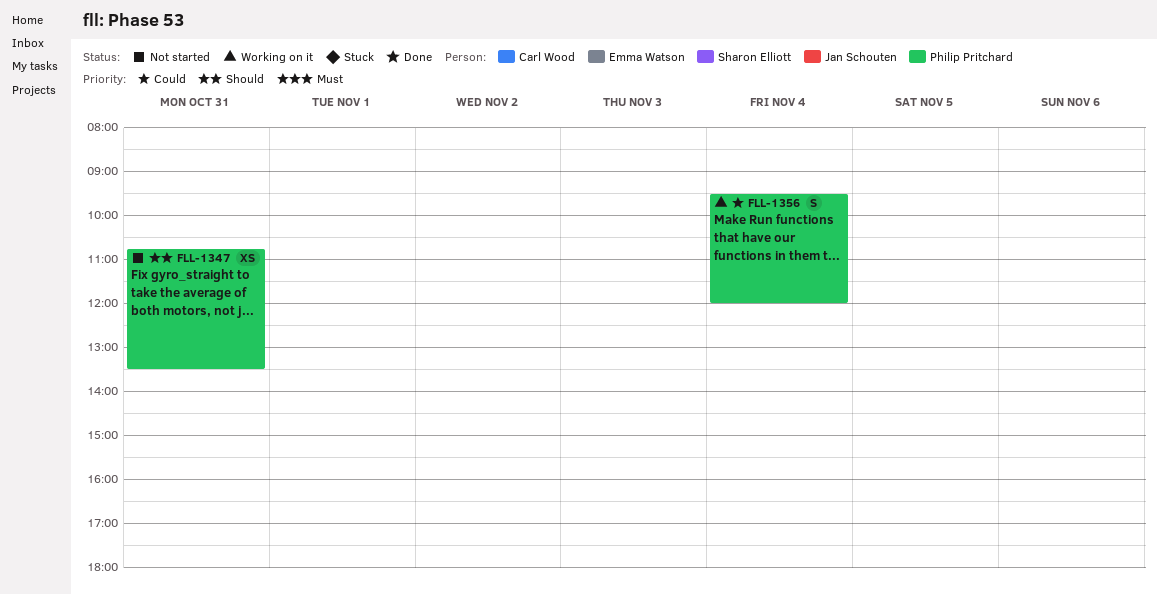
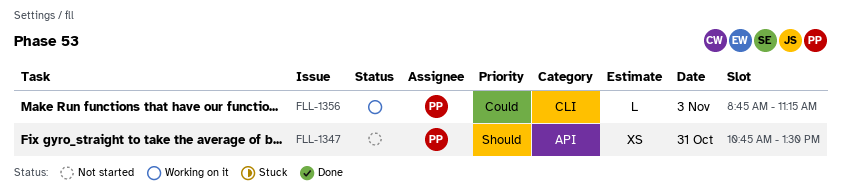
FLL-1356, estimate: S -> L
FLL-1356, day: Nov 4 -> Nov 3
FLL-1356, begins: 09:30 -> 08:45
FLL-1356, ends: 12:00 -> 11:15

